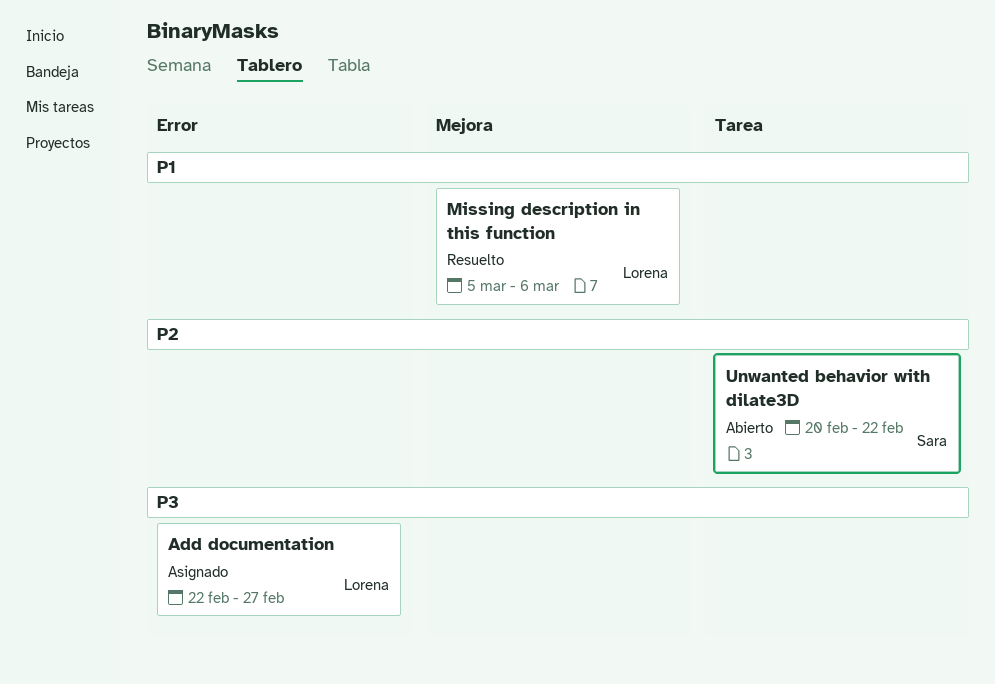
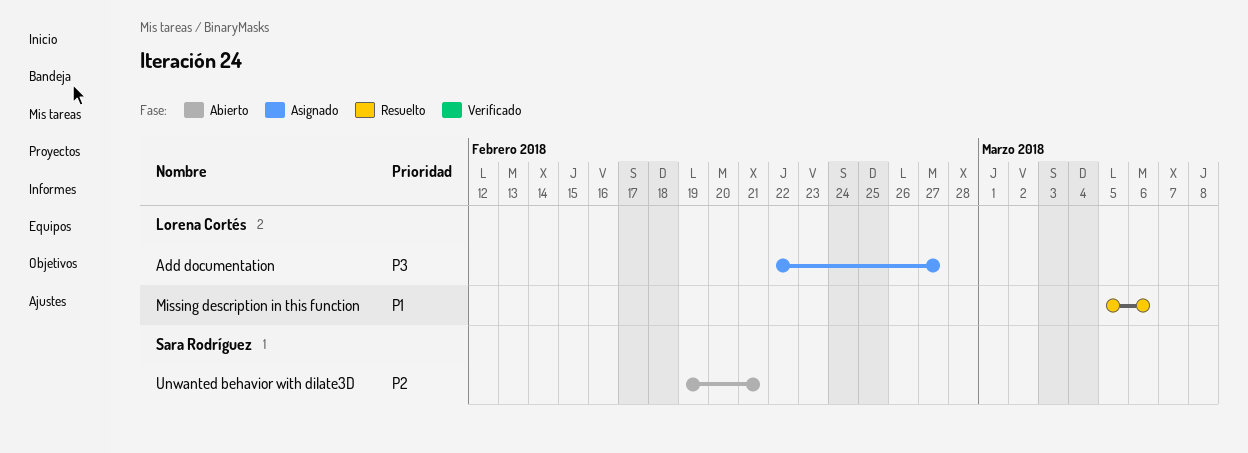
Unwanted behavior with dilate3D, start: Feb 20 -> Feb 19
Unwanted behavior with dilate3D, due: Feb 22 -> Feb 21

